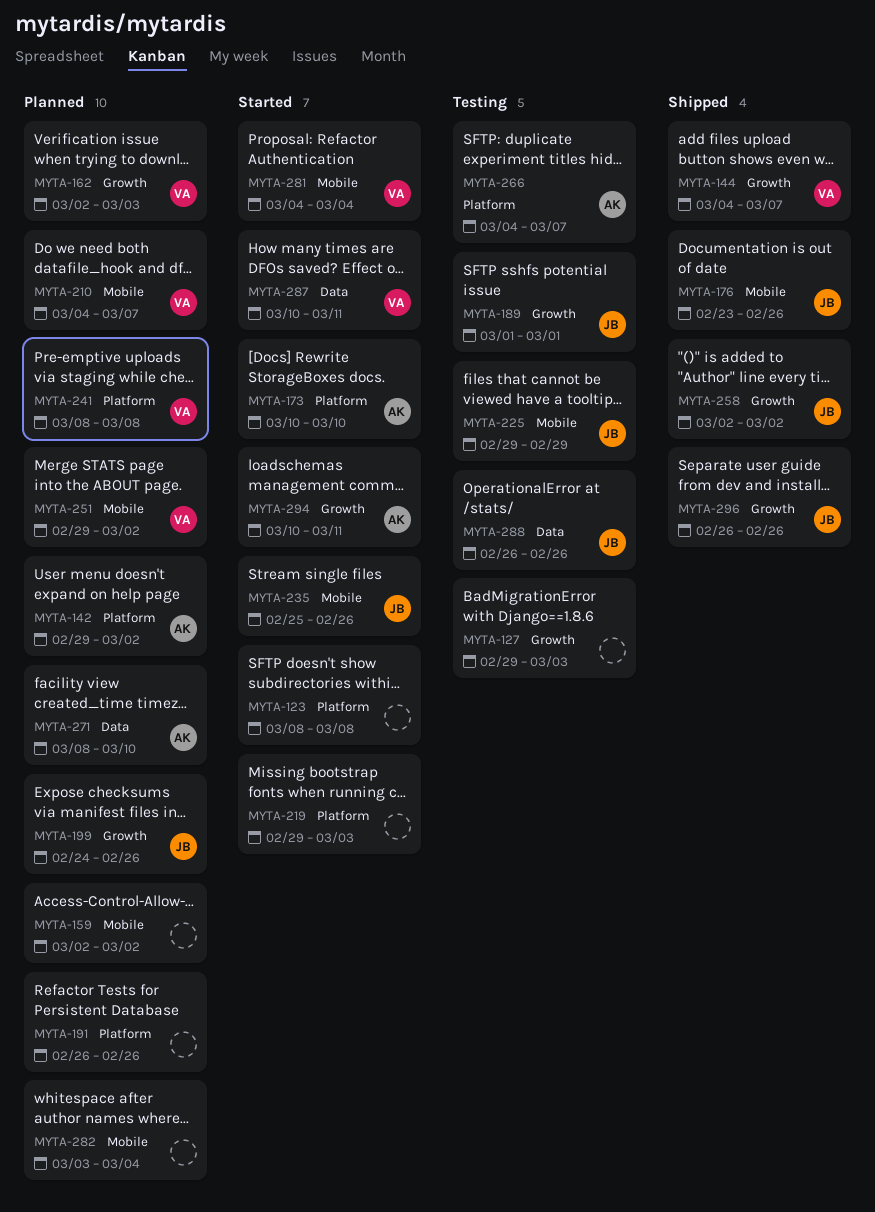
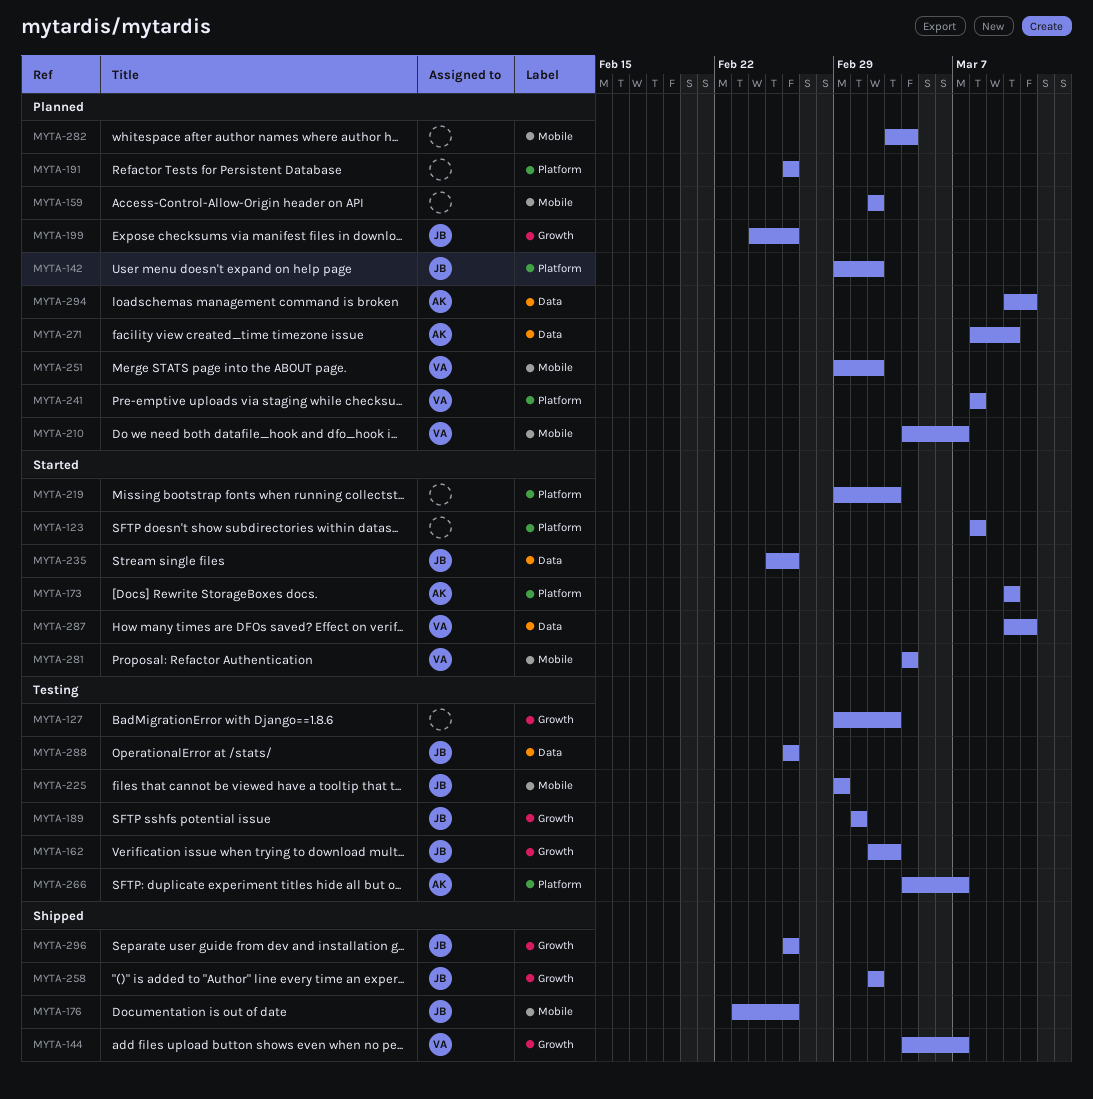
MYTA-142, owner: AK -> JB
MYTA-162, status: Planned -> Testing
MYTA-162, owner: VA -> JB
MYTA-235, label: Mobile -> Data
MYTA-294, status: Started -> Planned
MYTA-294, label: Growth -> Data

